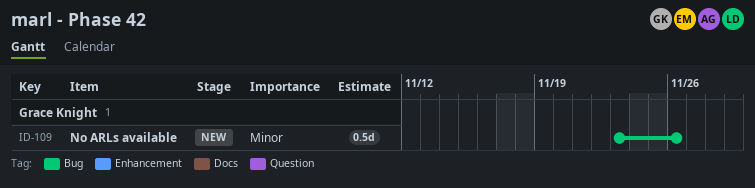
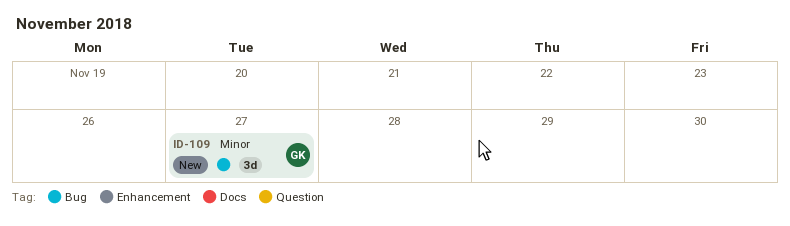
ID-109, estimate: 0.5d -> 3d
ID-109, due: Nov 26 -> Nov 27

